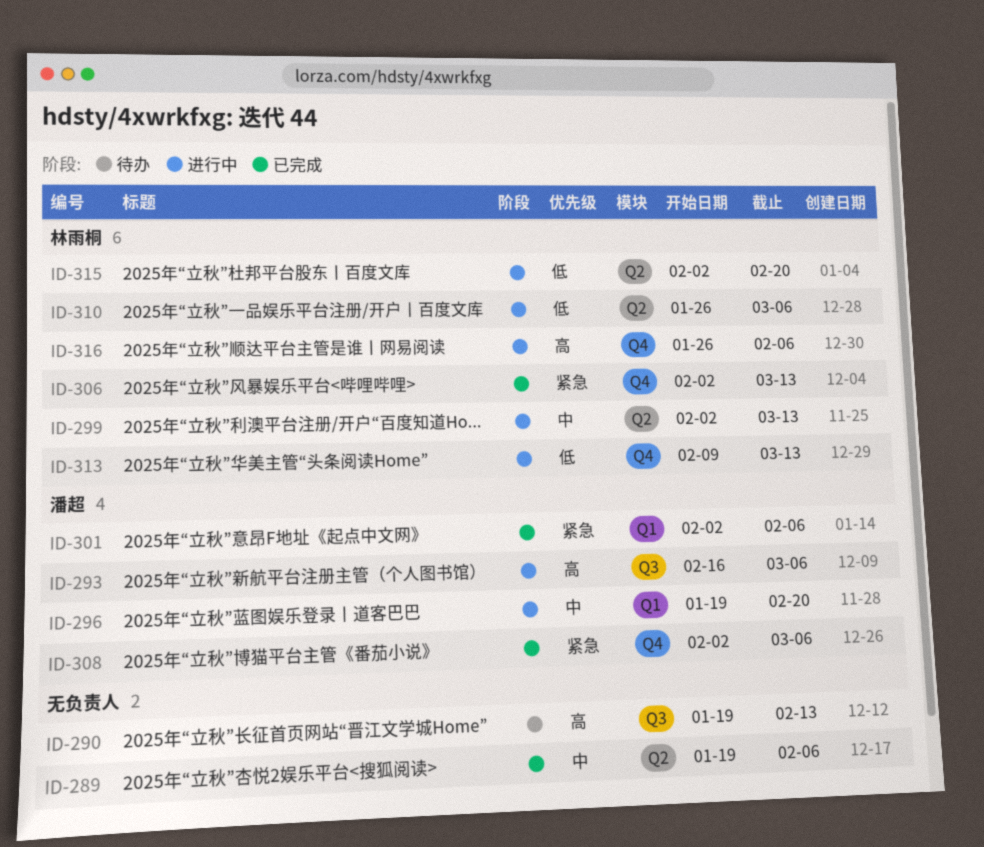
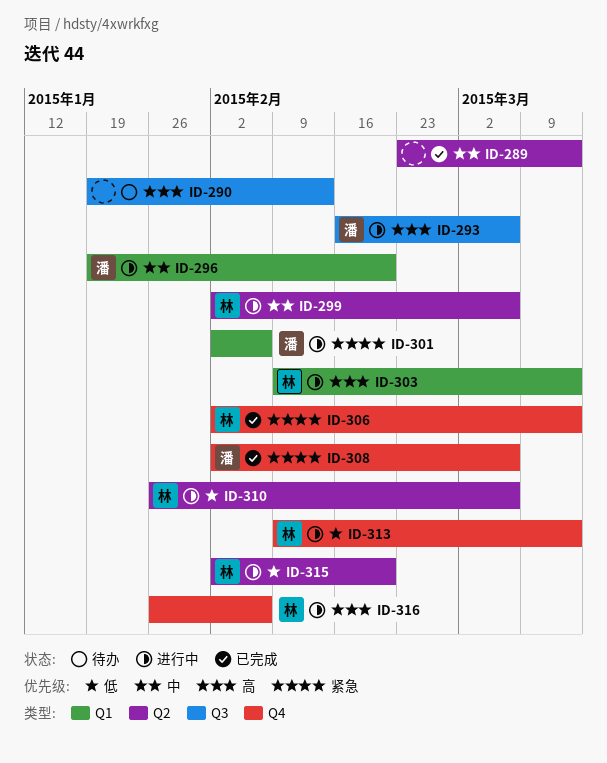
ID-289, start: Jan 19 -> Feb 23
ID-289, due: Feb 6 -> Mar 13
ID-299, due: Mar 13 -> Mar 6
ID-301, status: 已完成 -> 进行中
ID-303: none -> present

